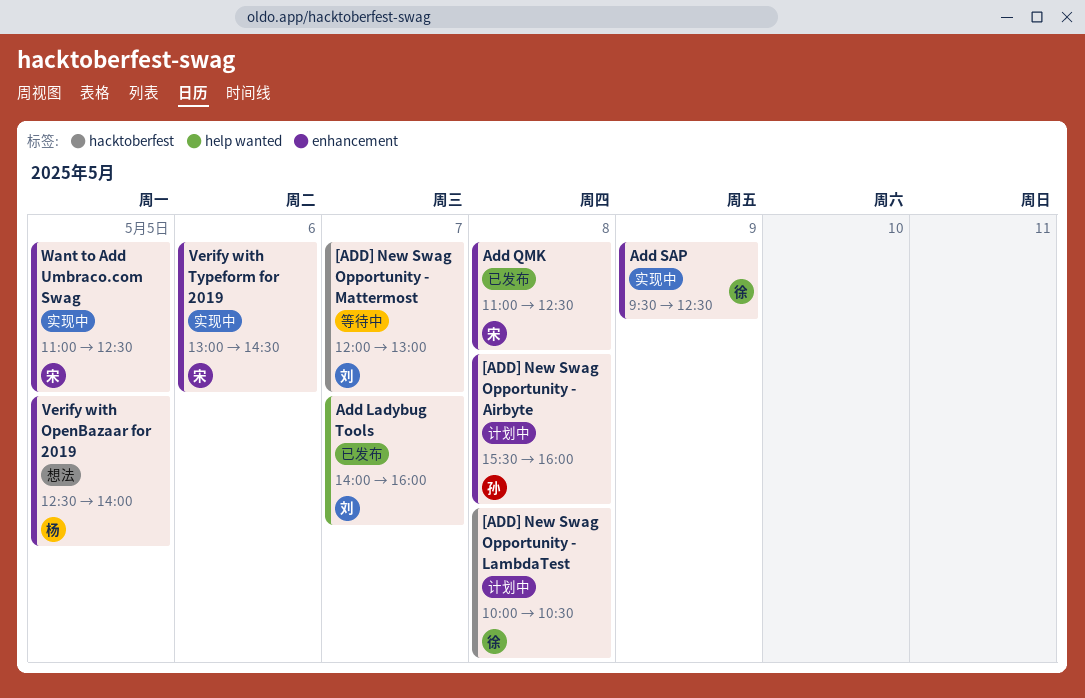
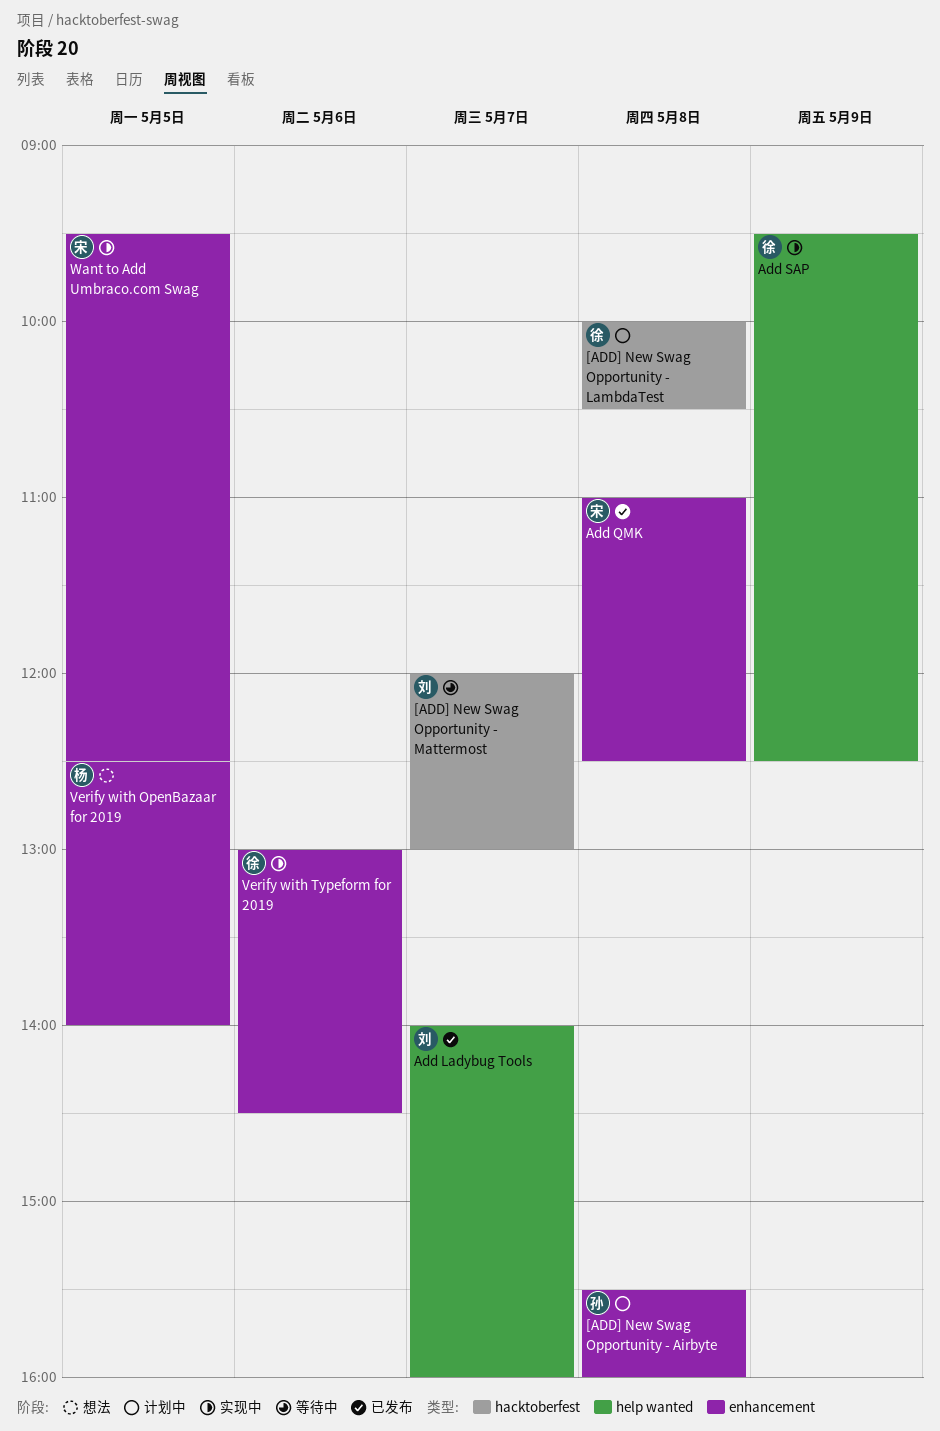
Add SAP, label: enhancement -> help wanted
Verify with Typeform for 2019, owner: 宋 -> 徐
Want to Add Umbraco.com Swag, begins: 11:00 -> 09:30

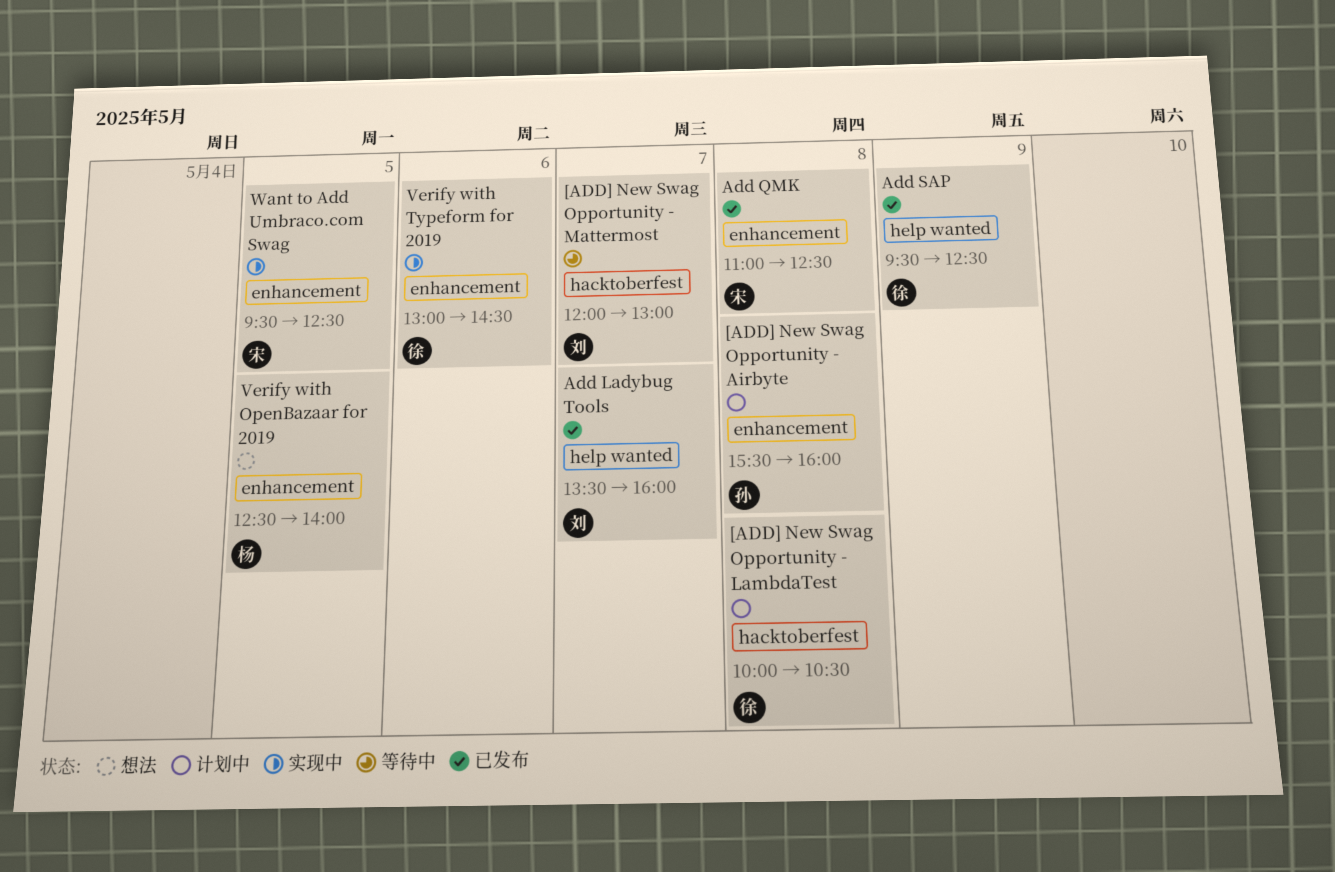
Add Ladybug Tools, begins: 14:00 -> 13:30
Add SAP, status: 实现中 -> 已发布

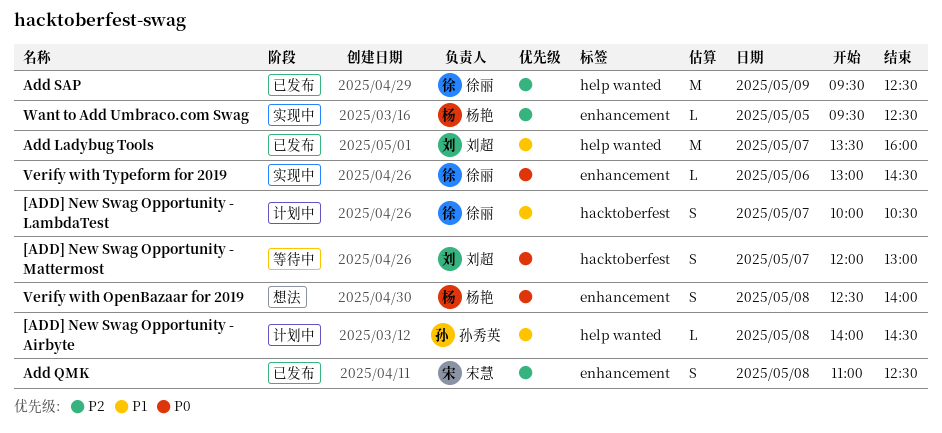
[ADD] New Swag Opportunity - Airbyte, label: enhancement -> help wanted
[ADD] New Swag Opportunity - Airbyte, begins: 15:30 -> 14:00
[ADD] New Swag Opportunity - Airbyte, ends: 16:00 -> 14:30
[ADD] New Swag Opportunity - LambdaTest, day: May 8 -> May 7
Verify with OpenBazaar for 2019, day: May 5 -> May 8
Want to Add Umbraco.com Swag, owner: 宋慧 -> 杨艳

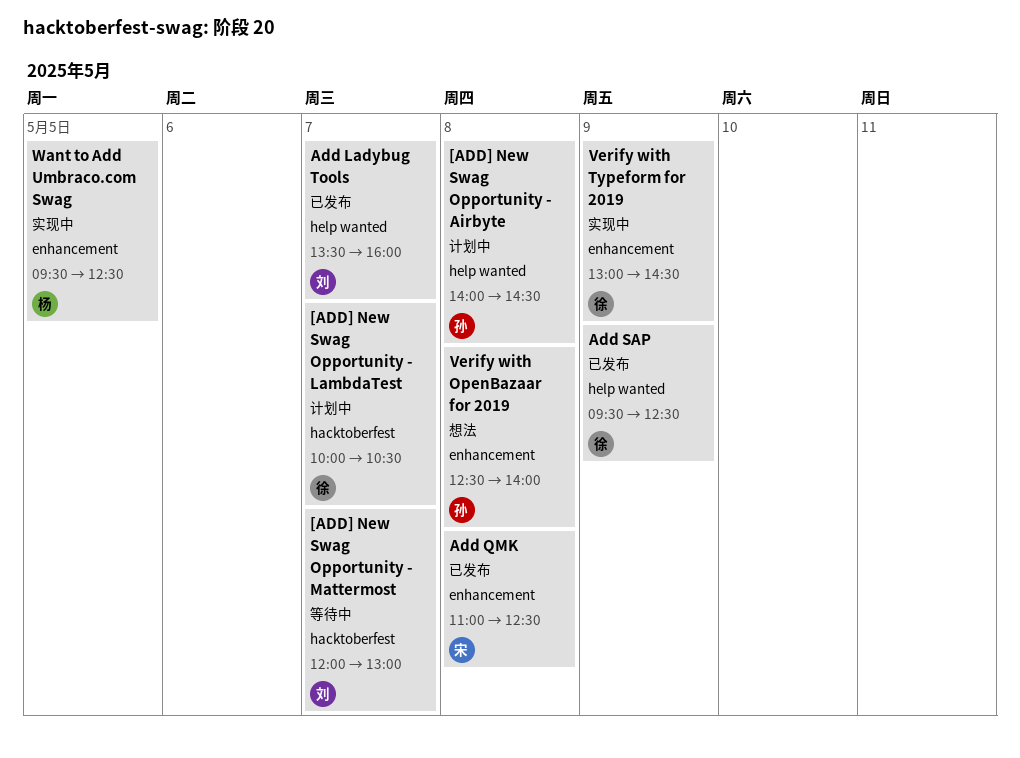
Verify with OpenBazaar for 2019, owner: 杨艳 -> 孙秀英
Verify with Typeform for 2019, day: May 6 -> May 9

